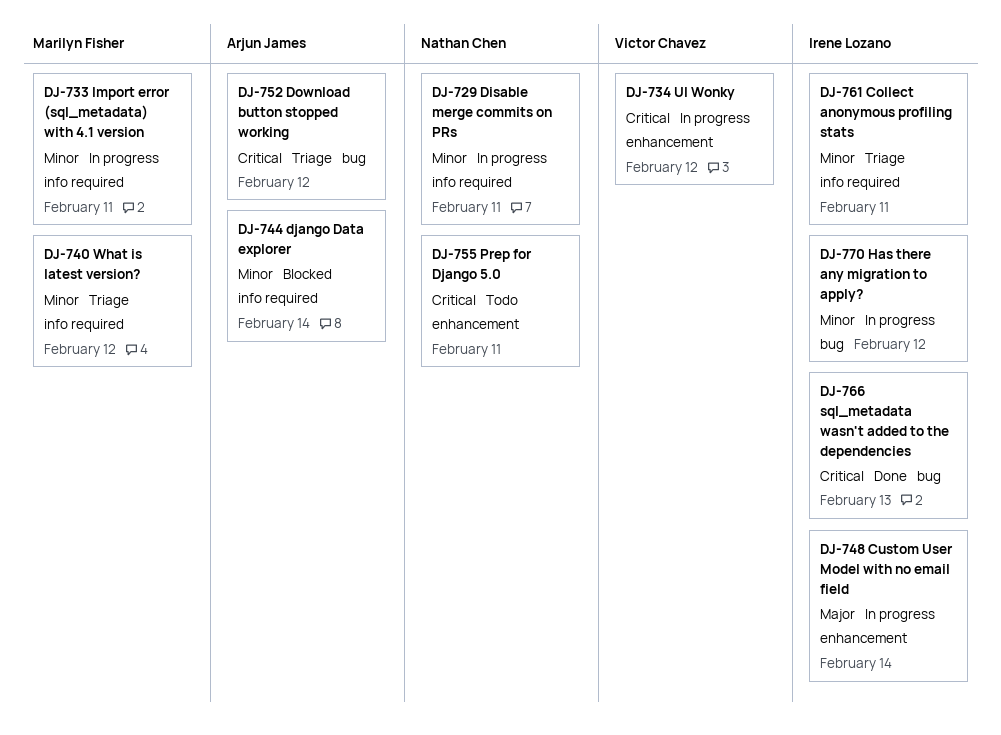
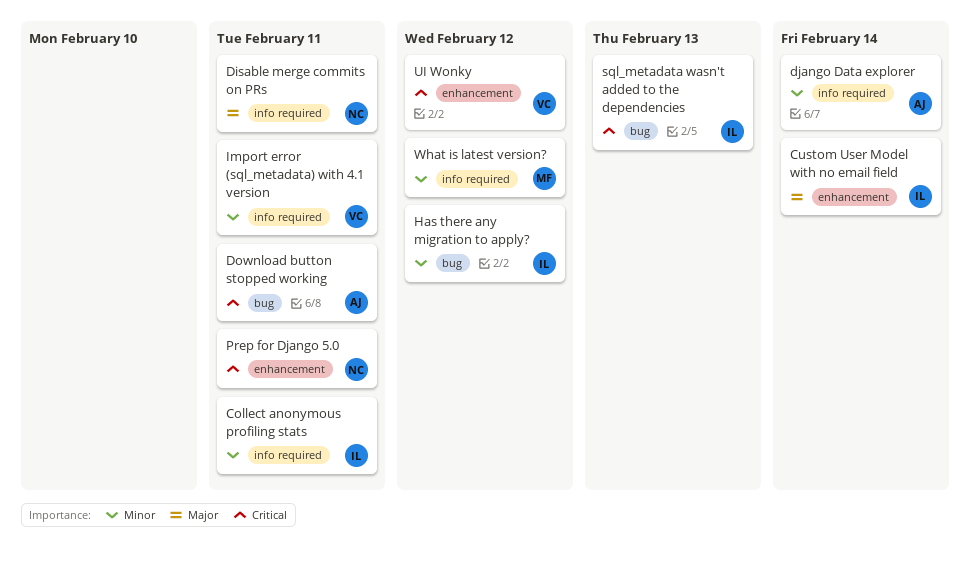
Disable merge commits on PRs, priority: Minor -> Major
Download button stopped working, due: Feb 12 -> Feb 11
Import error (sql_metadata) with 4.1 version, owner: Marilyn Fisher -> Victor Chavez

